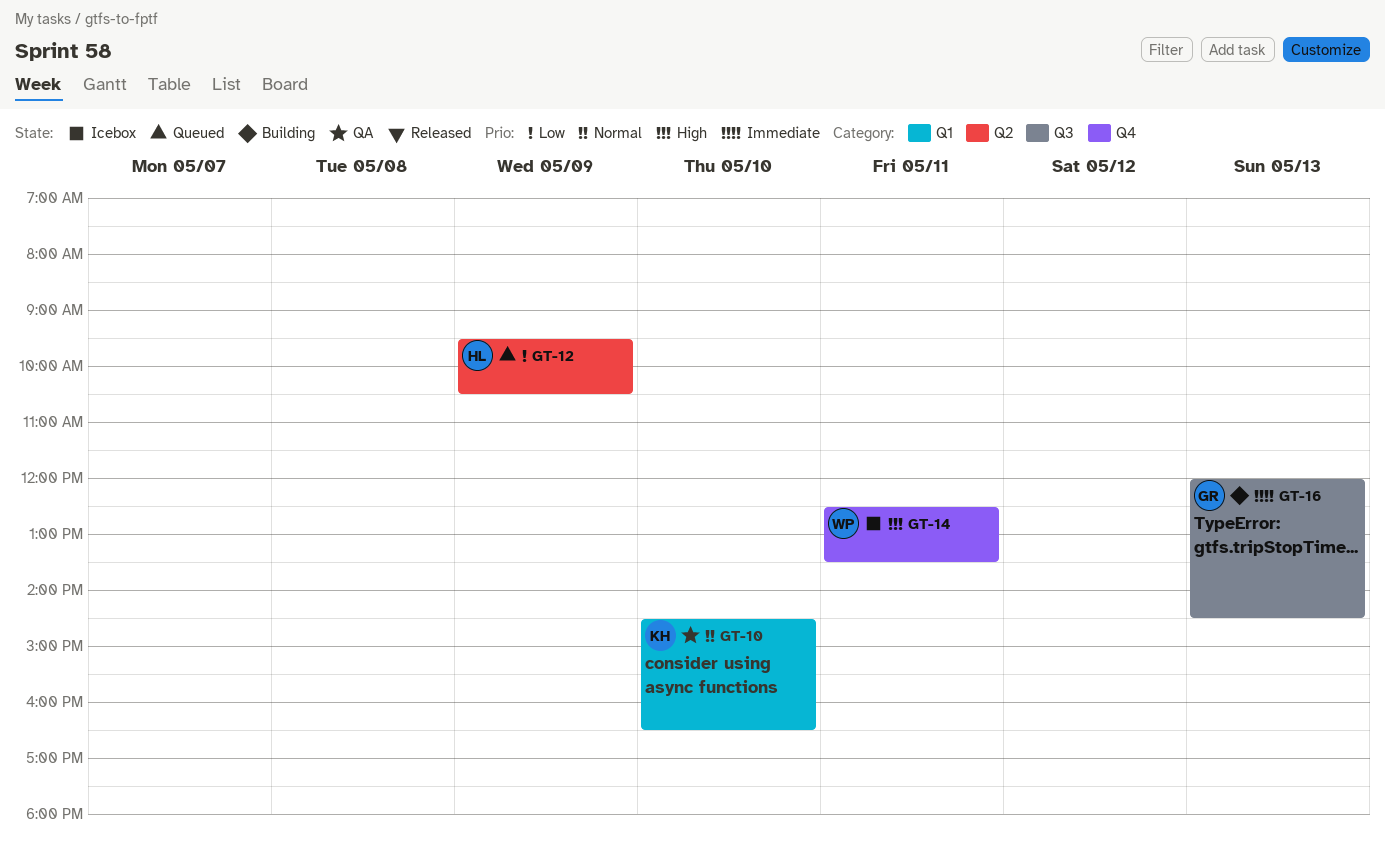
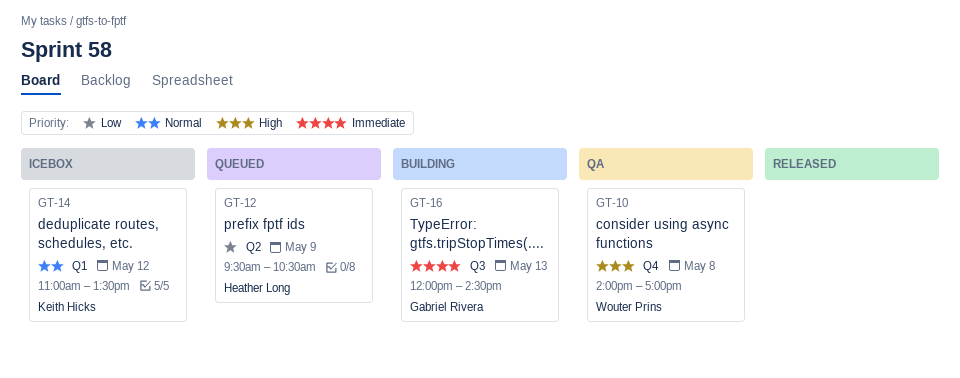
GT-10, owner: Keith Hicks -> Wouter Prins
GT-10, priority: Normal -> High
GT-10, label: Q1 -> Q4
GT-10, day: May 10 -> May 8
GT-10, begins: 14:30 -> 14:00
GT-10, ends: 16:30 -> 17:00
GT-14, owner: Wouter Prins -> Keith Hicks
GT-14, priority: High -> Normal
GT-14, label: Q4 -> Q1
GT-14, day: May 11 -> May 12
GT-14, begins: 12:30 -> 11:00

